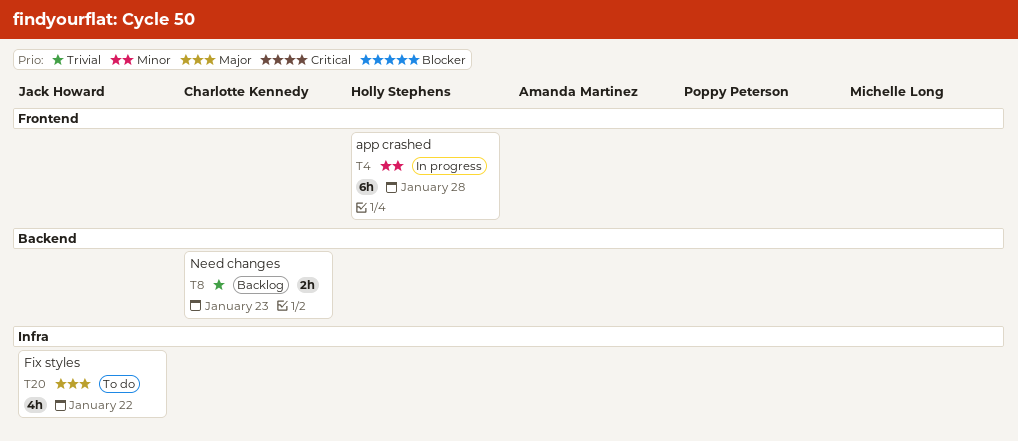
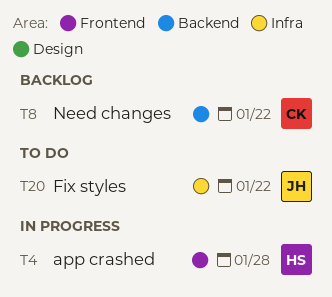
T8, due: Jan 23 -> Jan 22

